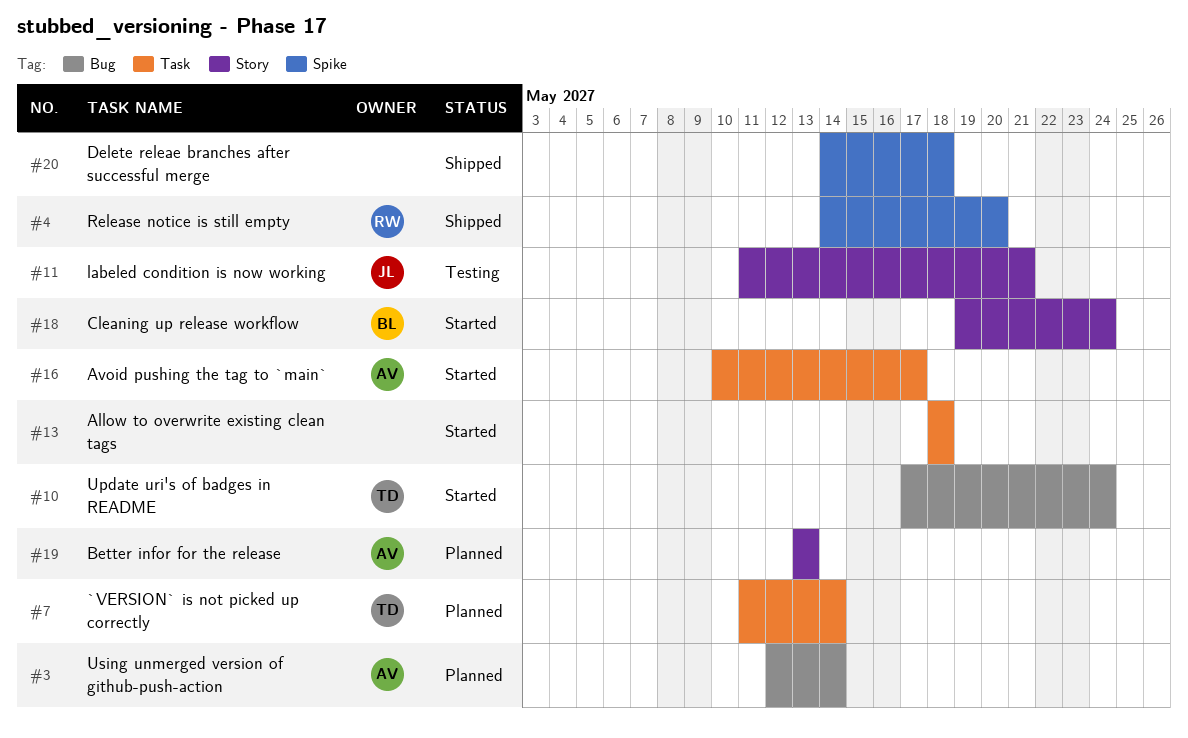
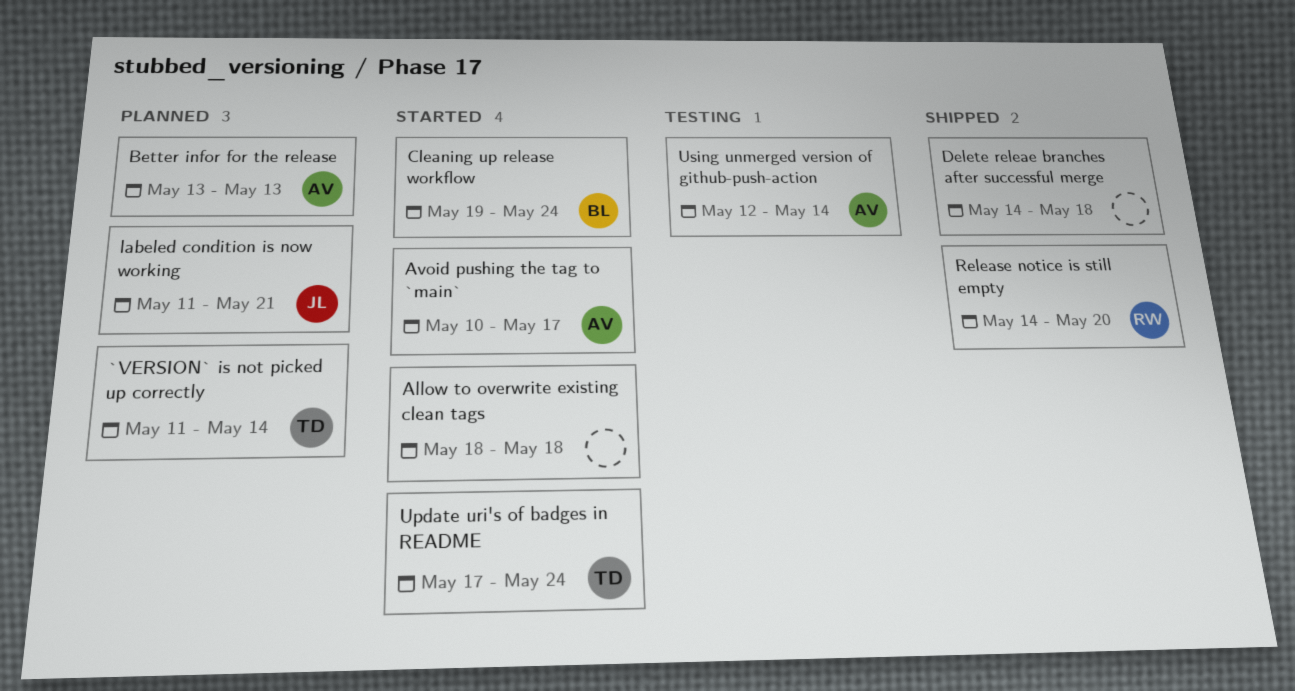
labeled condition is now working, status: Testing -> Planned
Using unmerged version of github-push-action, status: Planned -> Testing

